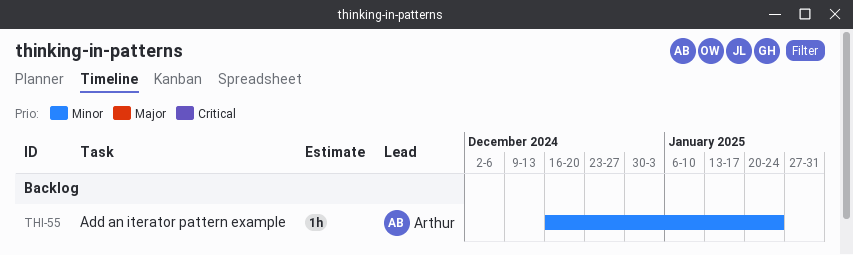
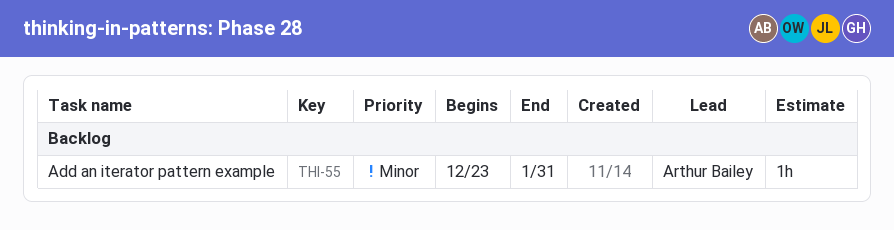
THI-55, start: Dec 16 -> Dec 23
THI-55, due: Jan 24 -> Jan 31

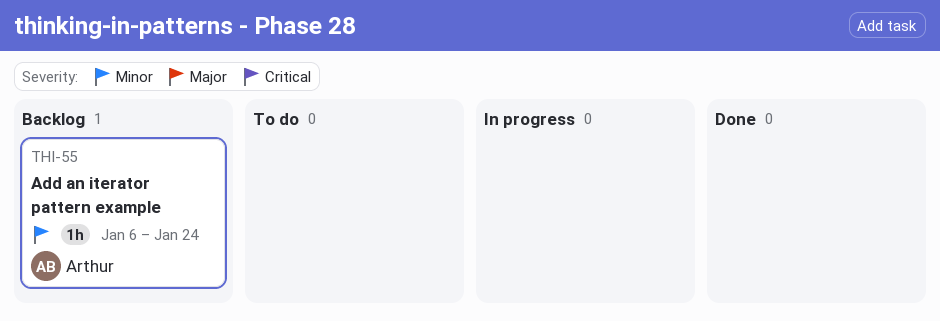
THI-55, start: Dec 23 -> Jan 6
THI-55, due: Jan 31 -> Jan 24

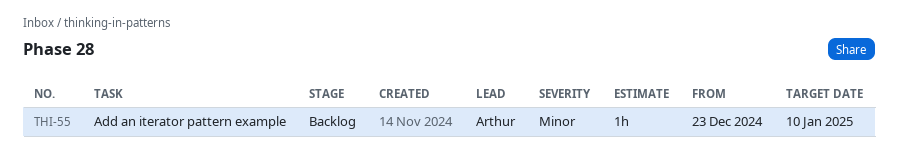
THI-55, start: Jan 6 -> Dec 23
THI-55, due: Jan 24 -> Jan 10

